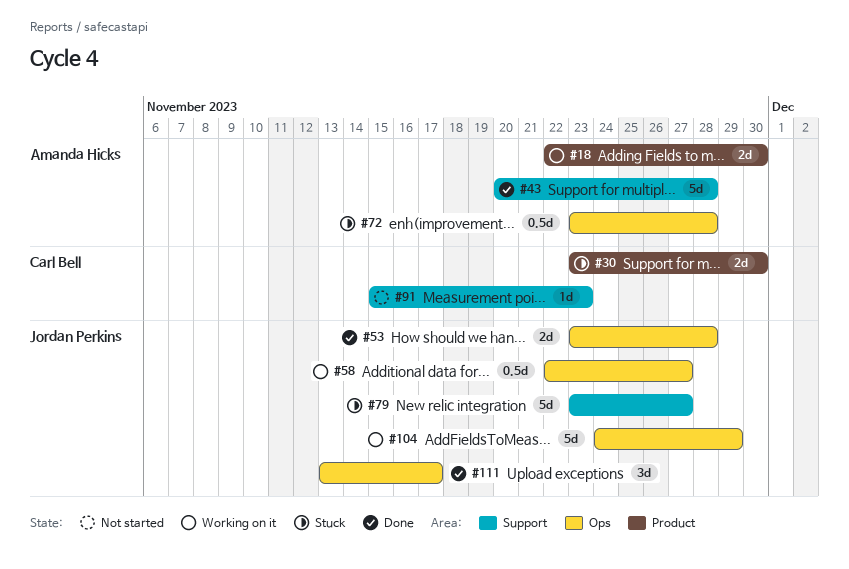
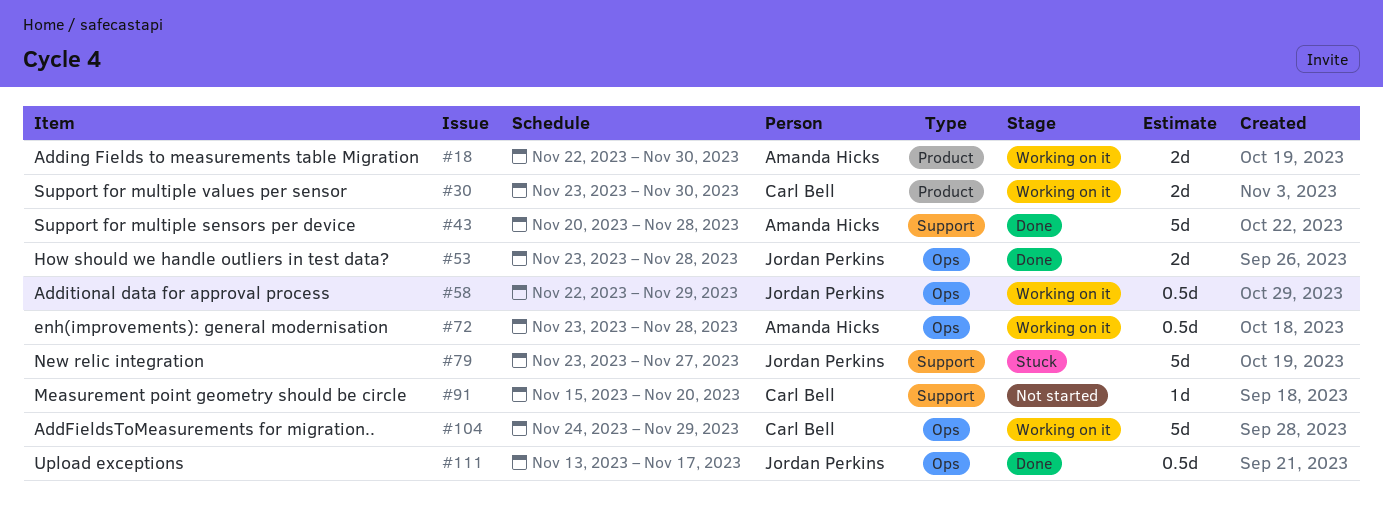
#30, status: Stuck -> Working on it
#58, due: Nov 27 -> Nov 29
#72, status: Stuck -> Working on it
#91, due: Nov 23 -> Nov 20
#104, owner: Jordan Perkins -> Carl Bell
#111, estimate: 3d -> 0.5d

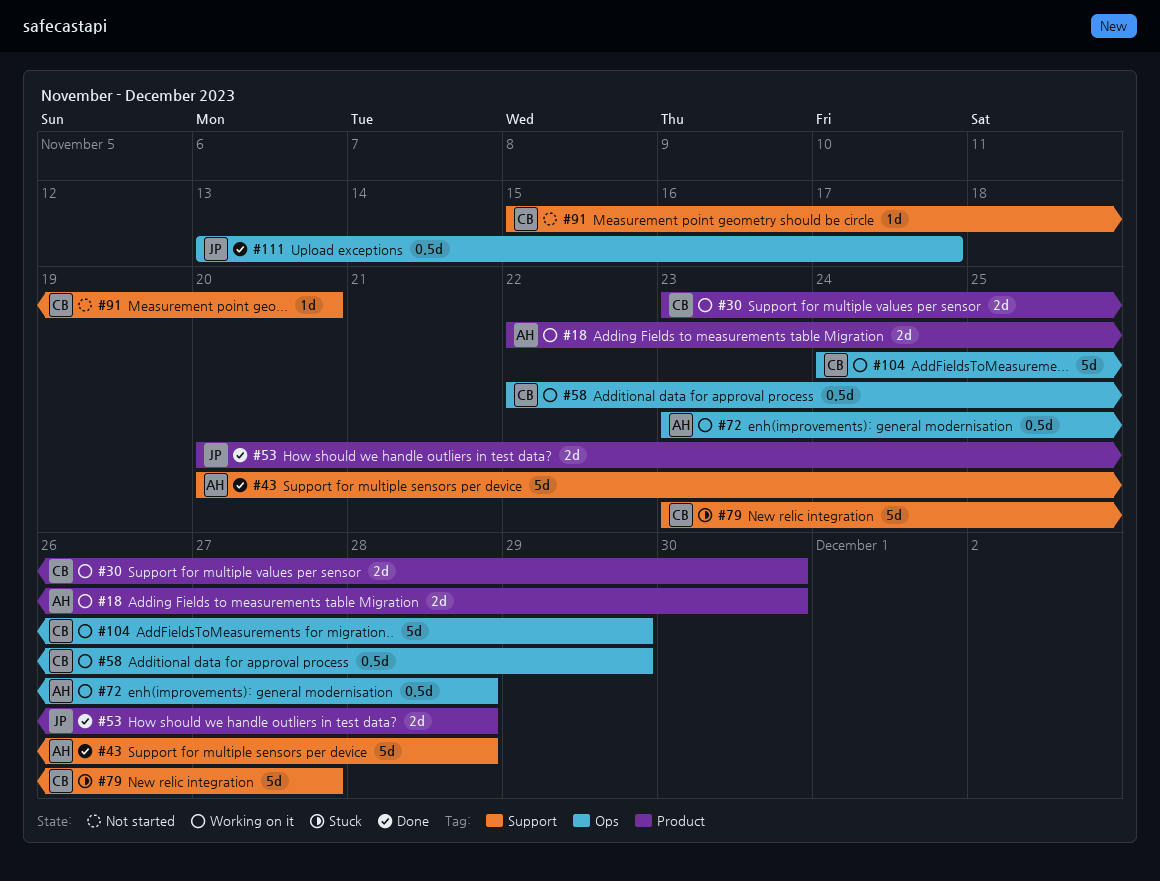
#53, label: Ops -> Product
#53, start: Nov 23 -> Nov 20
#58, owner: Jordan Perkins -> Carl Bell
#79, owner: Jordan Perkins -> Carl Bell

